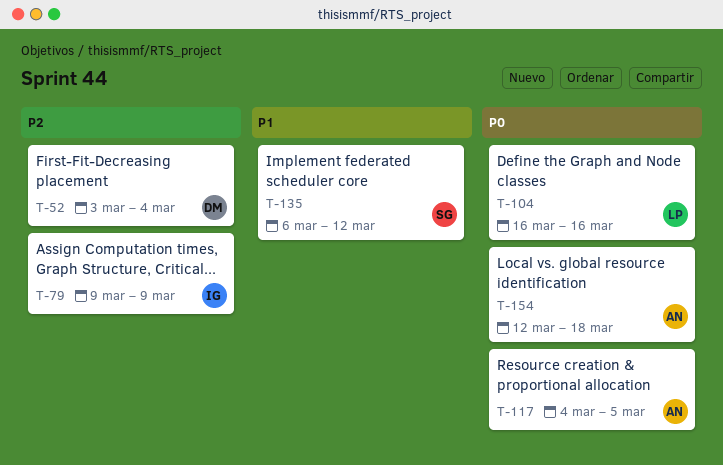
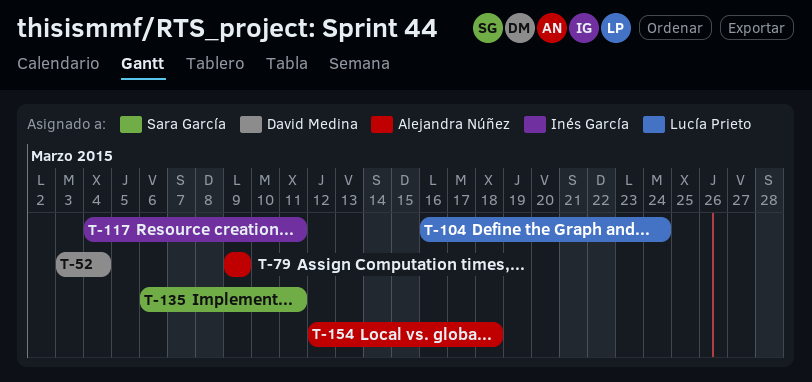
T-79, owner: Inés García -> Alejandra Núñez
T-104, due: Mar 16 -> Mar 24
T-117, owner: Alejandra Núñez -> Inés García
T-117, due: Mar 5 -> Mar 11
T-135, due: Mar 12 -> Mar 11

